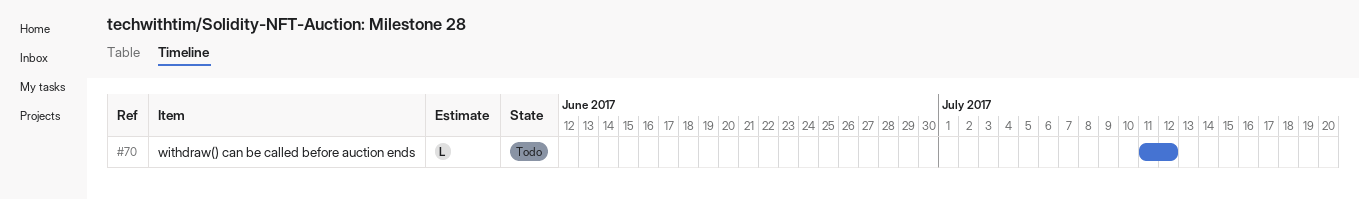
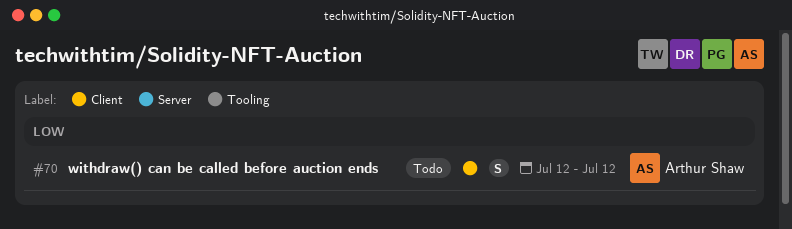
#70, estimate: L -> S
#70, start: Jul 11 -> Jul 12

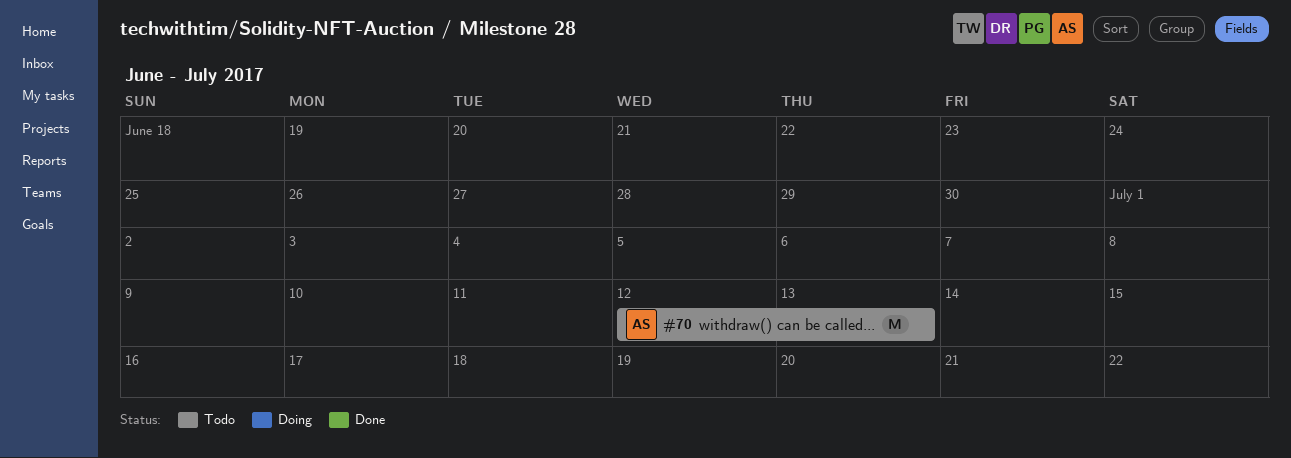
#70, estimate: S -> M
#70, due: Jul 12 -> Jul 13

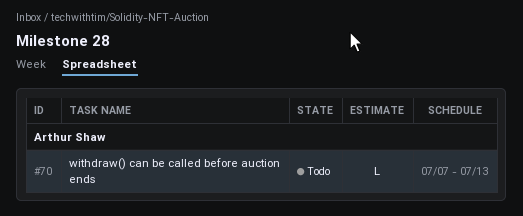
#70, estimate: M -> L
#70, start: Jul 12 -> Jul 7

